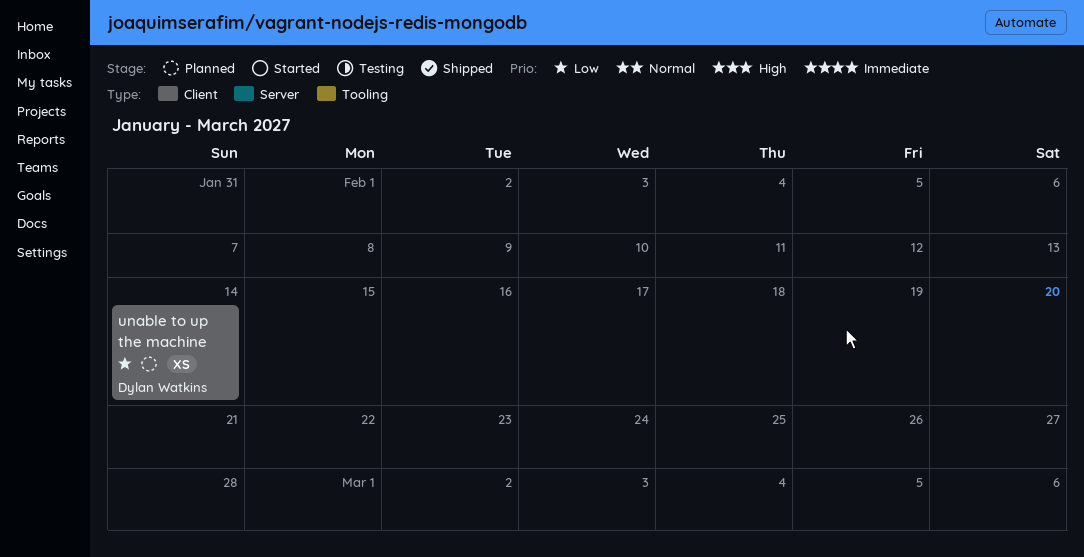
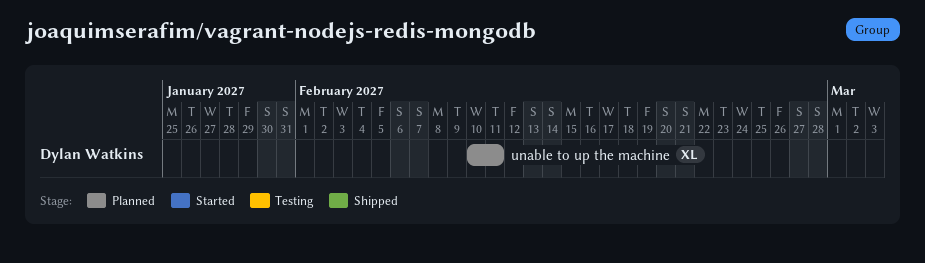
unable to up the machine, estimate: XS -> XL
unable to up the machine, due: Feb 14 -> Feb 11

